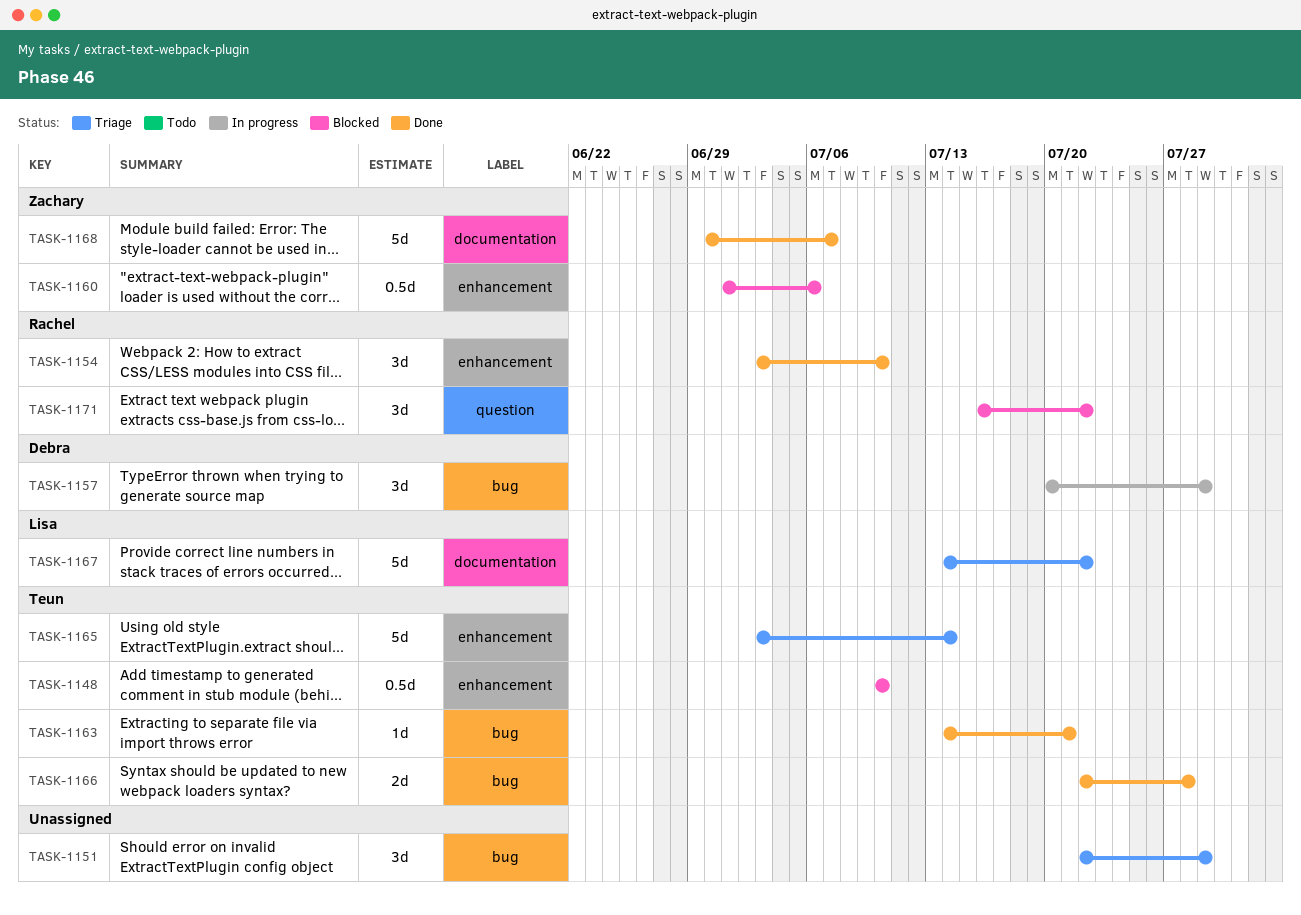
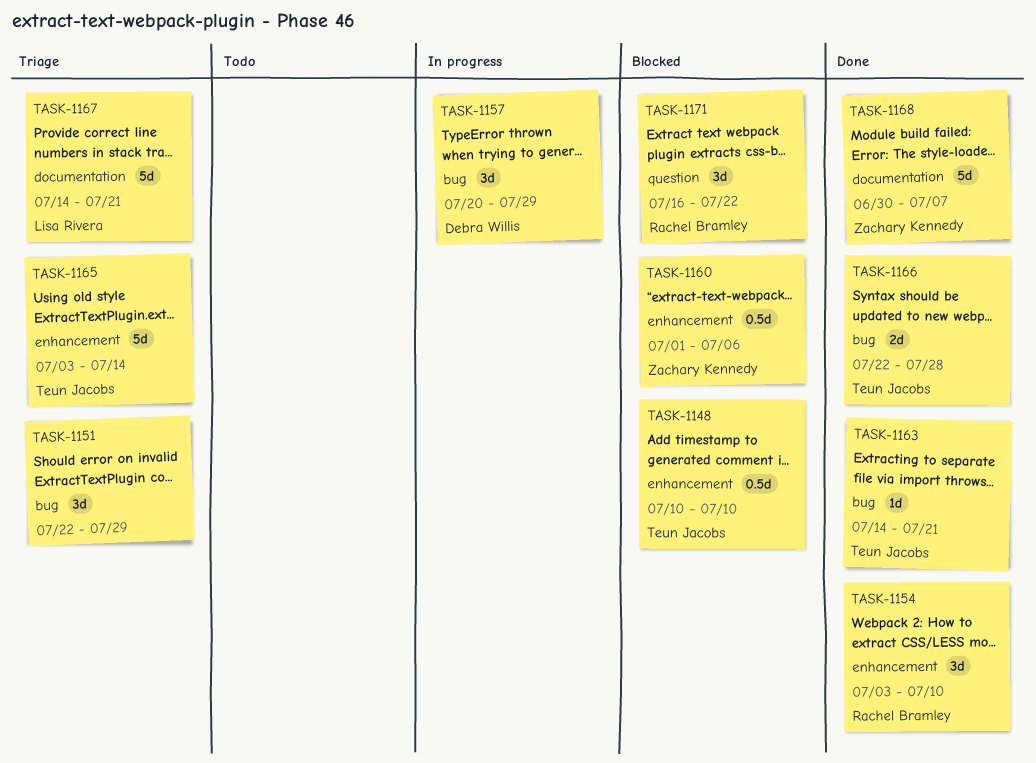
TASK-1167, due: Jul 22 -> Jul 21

